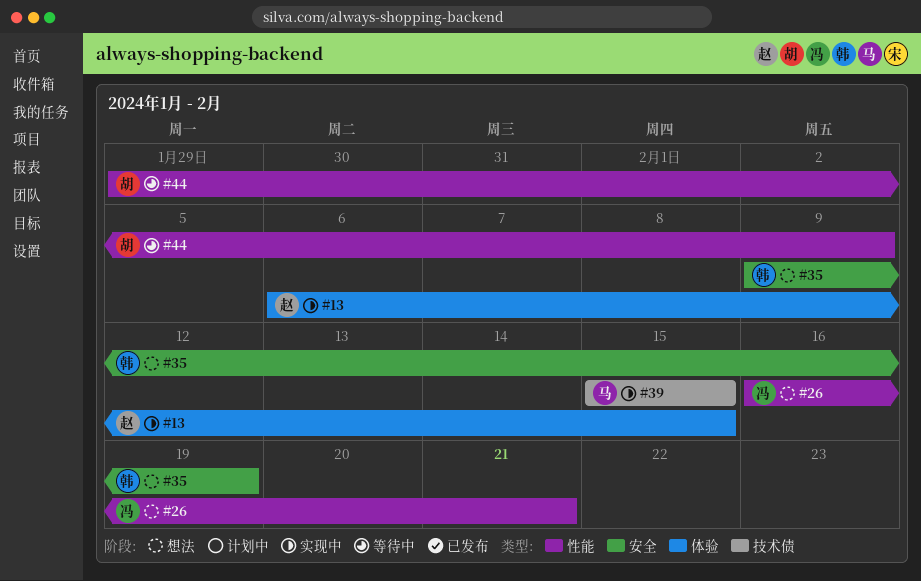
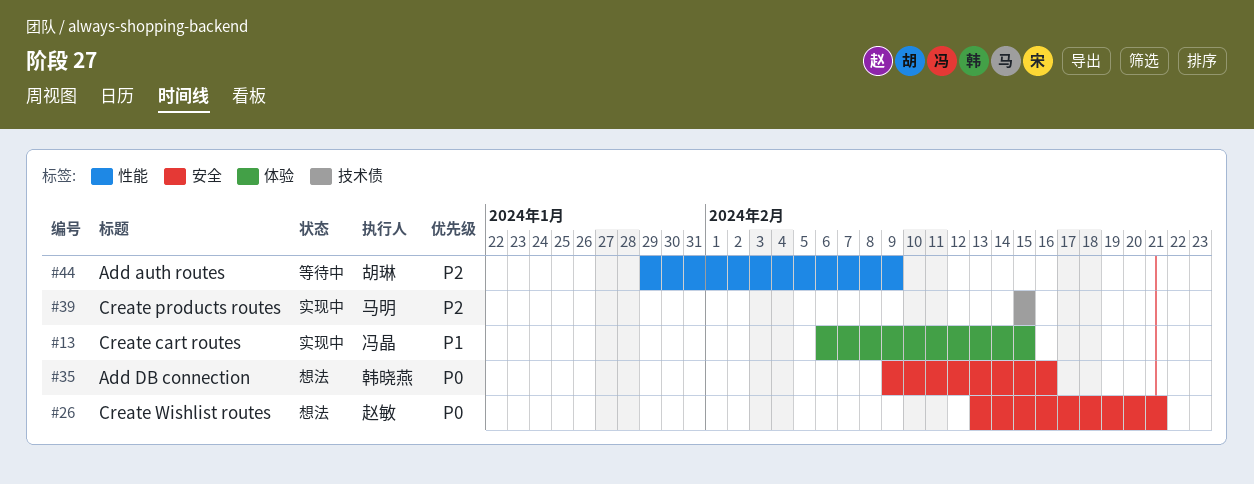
#13, owner: 赵敏 -> 冯晶
#26, owner: 冯晶 -> 赵敏
#26, label: 性能 -> 安全
#26, start: Feb 16 -> Feb 13
#35, due: Feb 19 -> Feb 16

